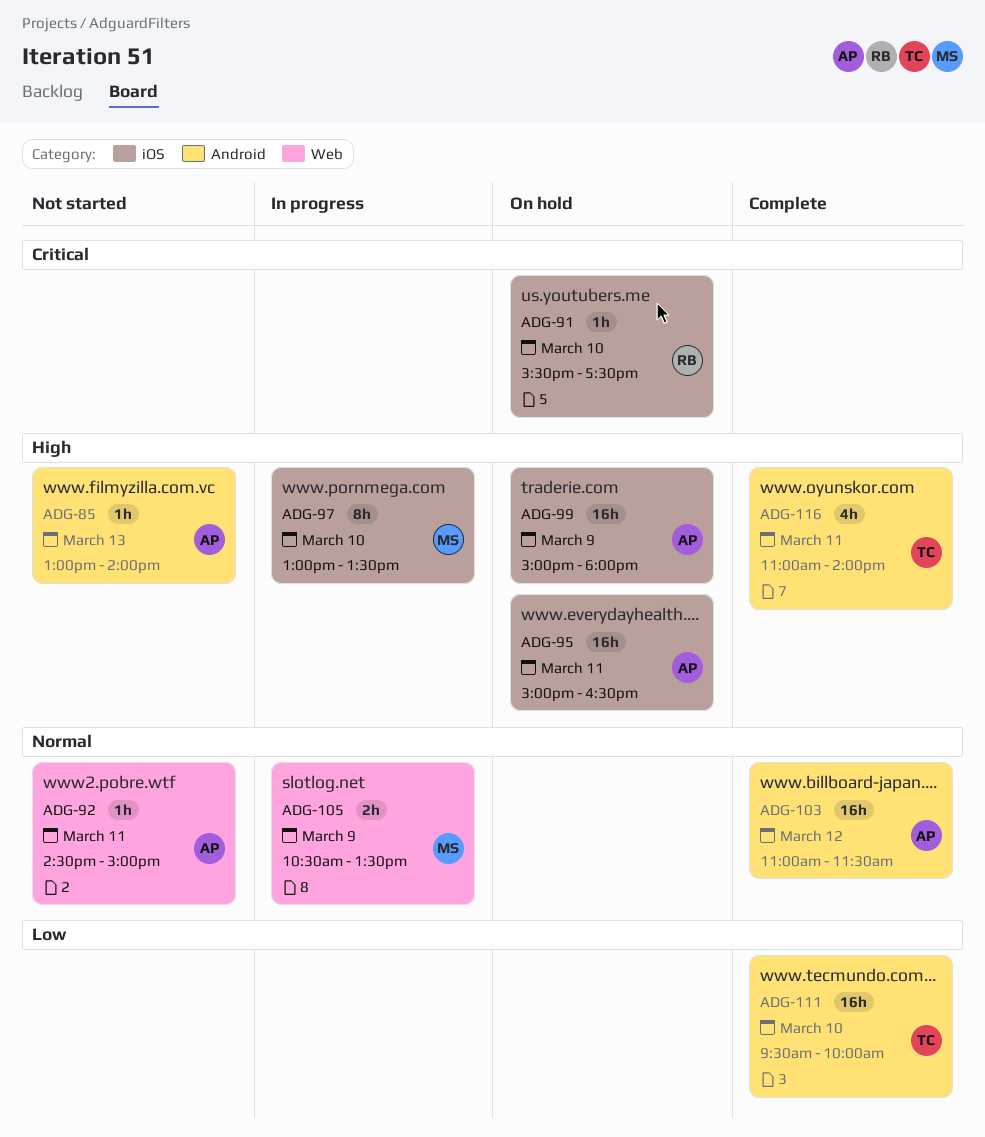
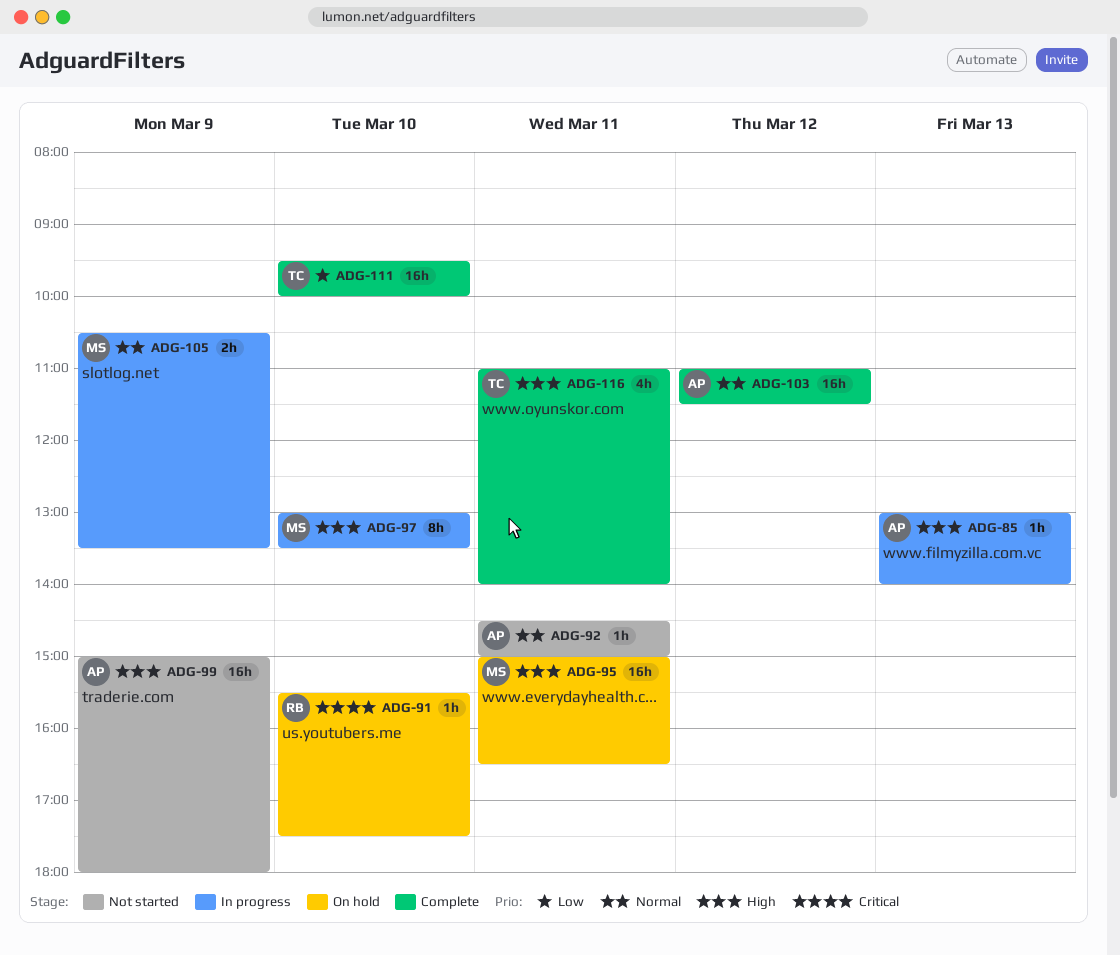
ADG-85, status: Not started -> In progress
ADG-95, owner: AP -> MS
ADG-99, status: On hold -> Not started

